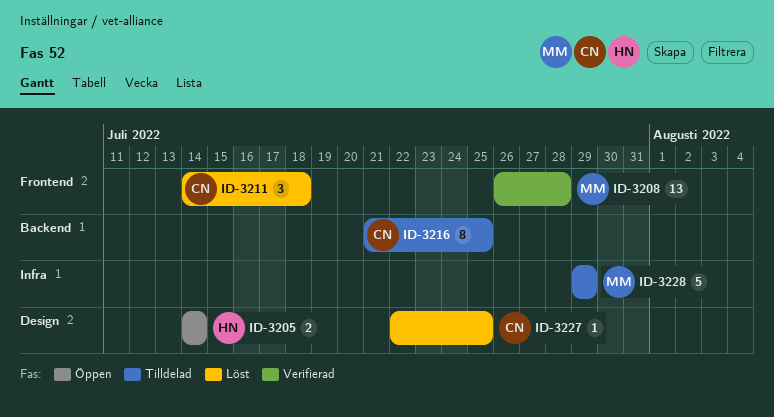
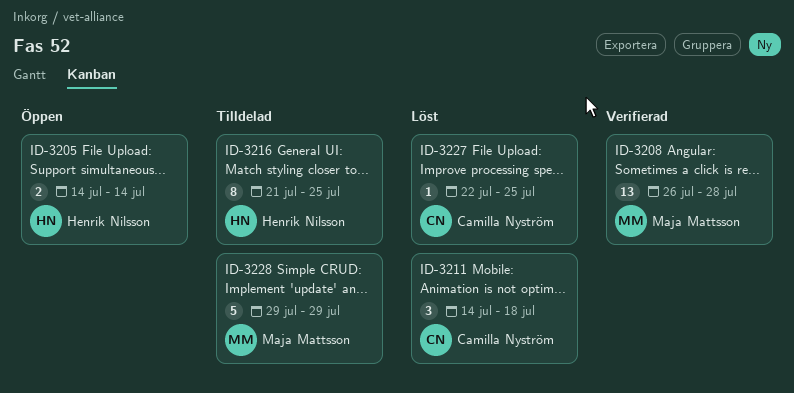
ID-3216, owner: Camilla Nyström -> Henrik Nilsson

